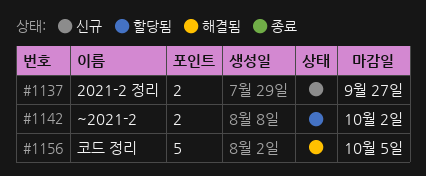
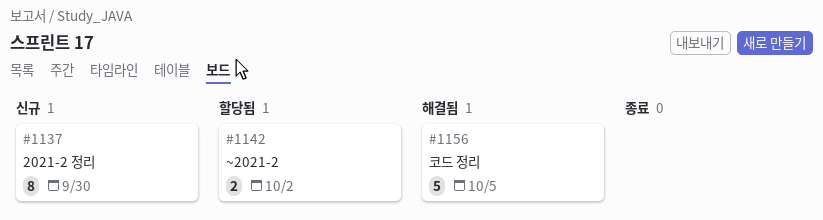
#1137, estimate: 2 -> 8
#1137, due: Sep 27 -> Sep 30

